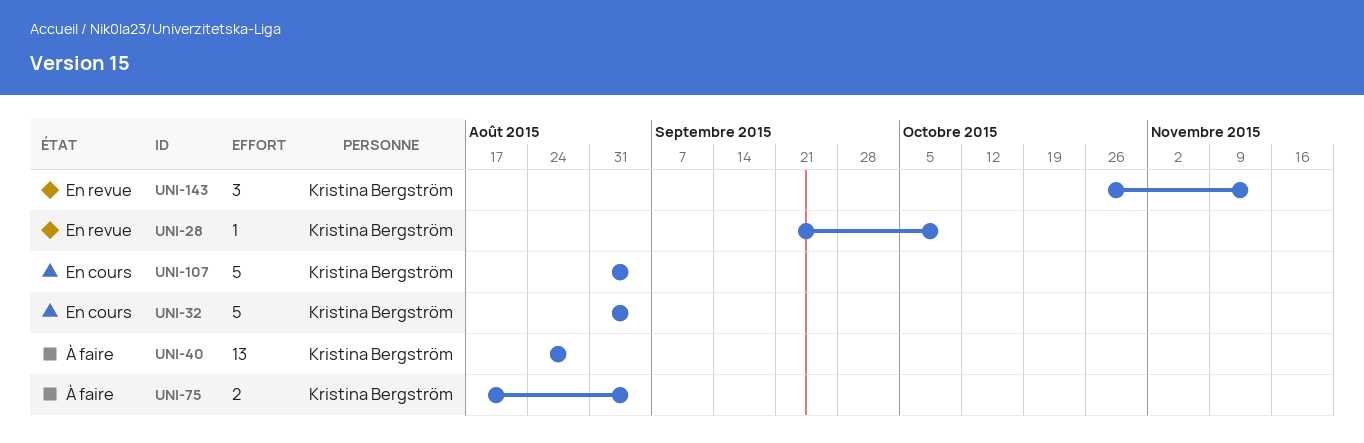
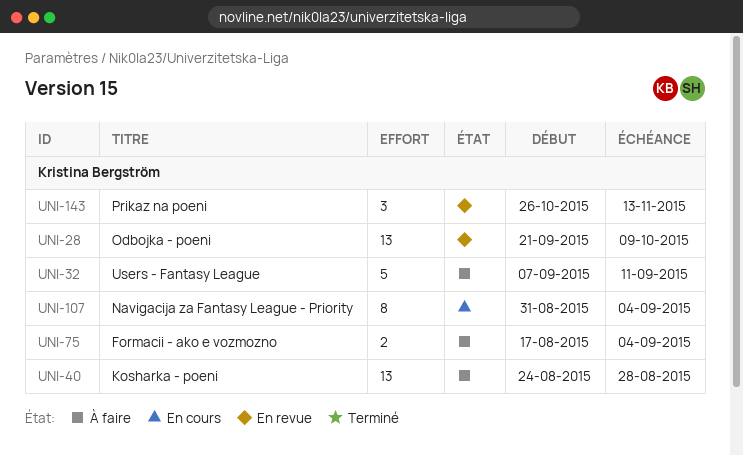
UNI-28, estimate: 1 -> 13
UNI-32, status: En cours -> À faire
UNI-32, start: Aug 31 -> Sep 7
UNI-32, due: Sep 4 -> Sep 11
UNI-107, estimate: 5 -> 8

